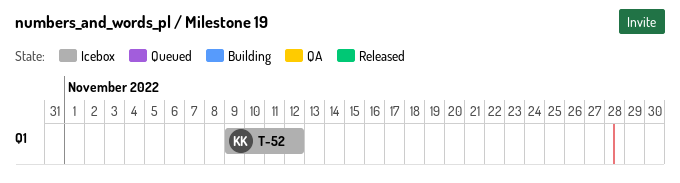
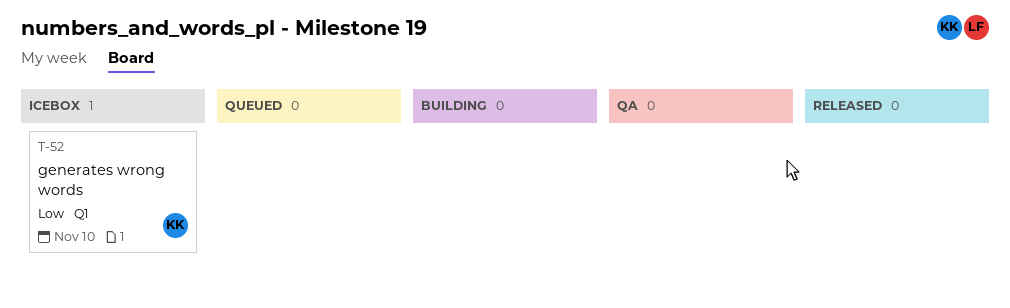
T-52, due: Nov 12 -> Nov 10

